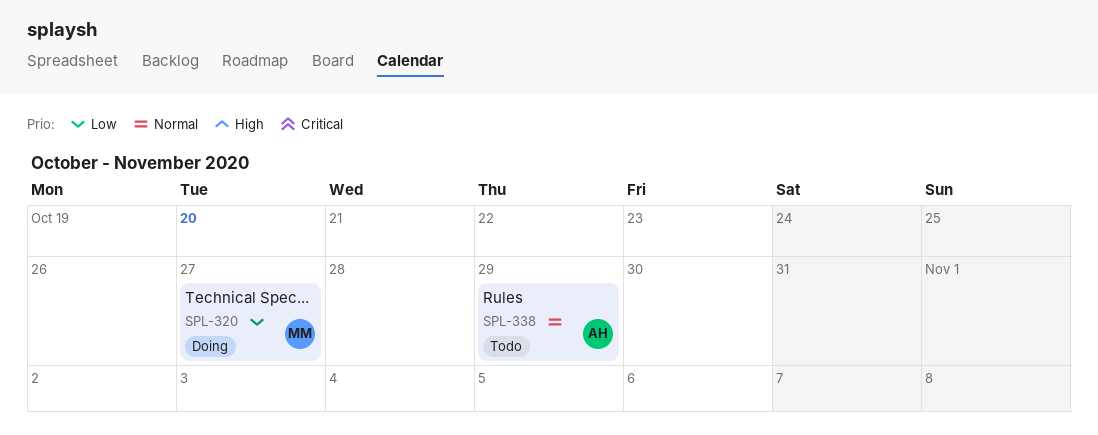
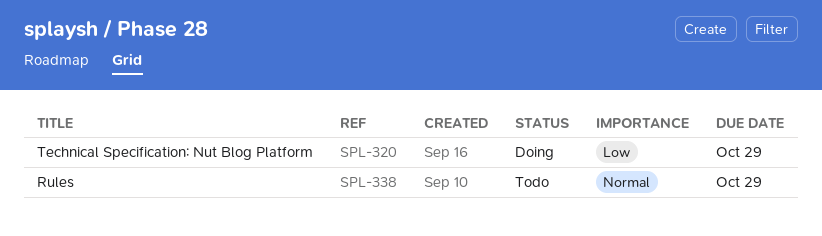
SPL-320, due: Oct 27 -> Oct 29

